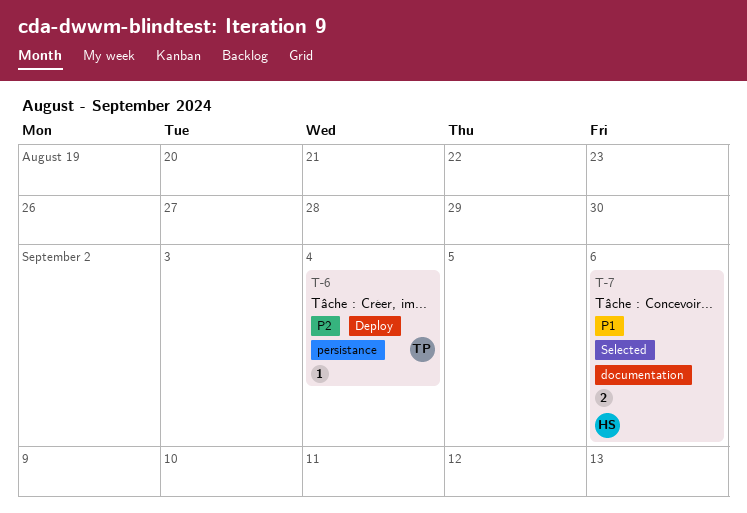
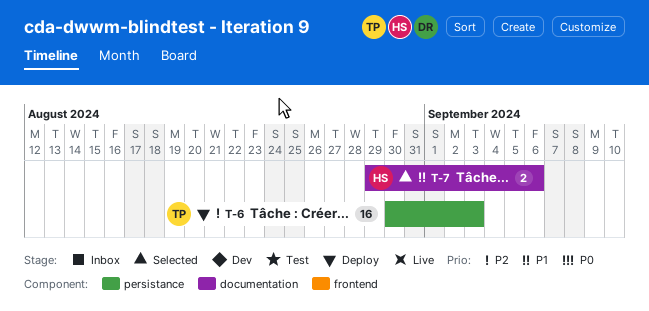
T-6, estimate: 1 -> 16
T-6, due: Sep 4 -> Sep 3

